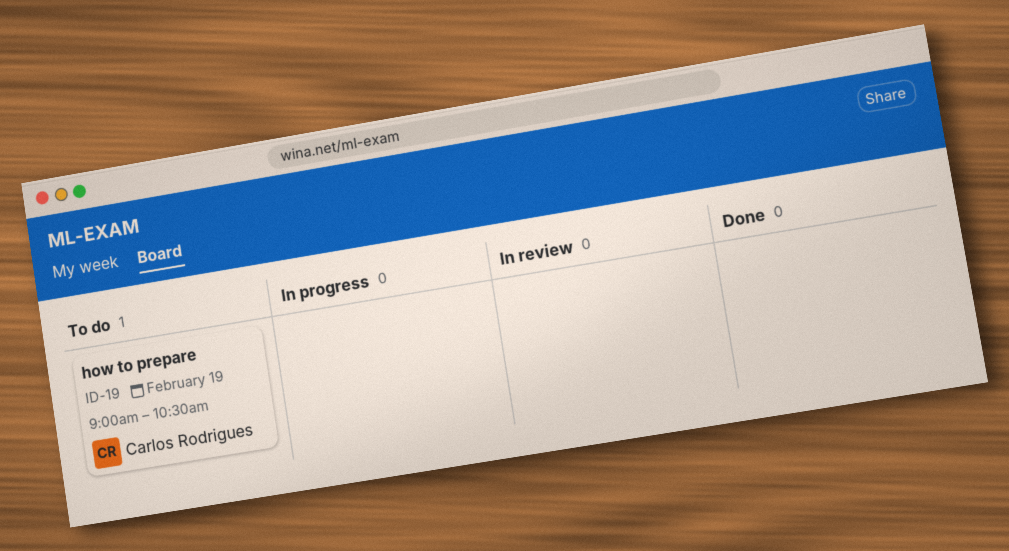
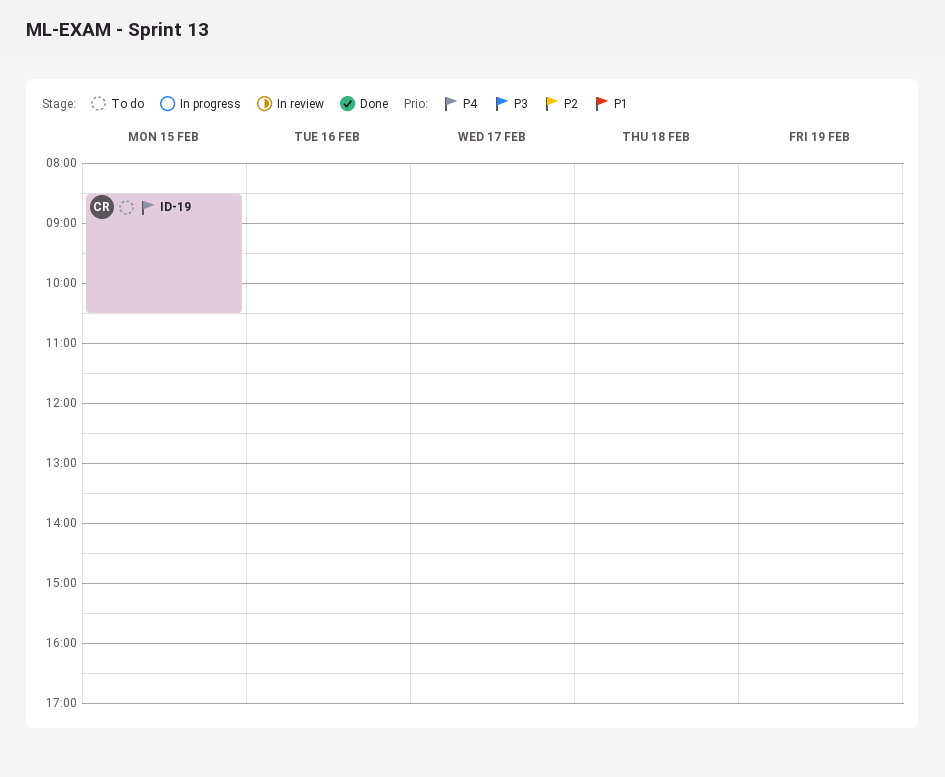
ID-19, day: Feb 19 -> Feb 15
ID-19, begins: 09:00 -> 08:30

